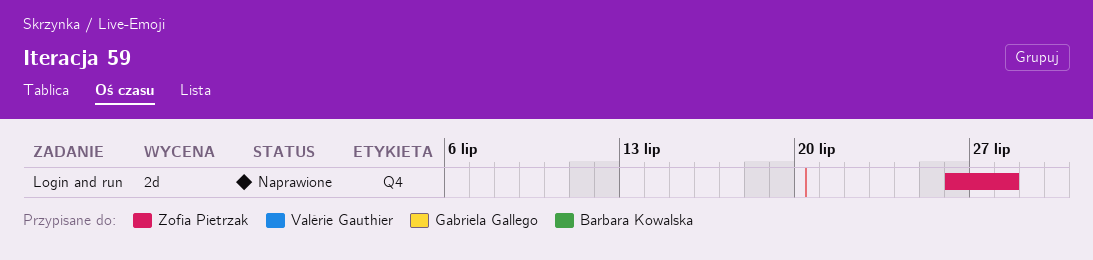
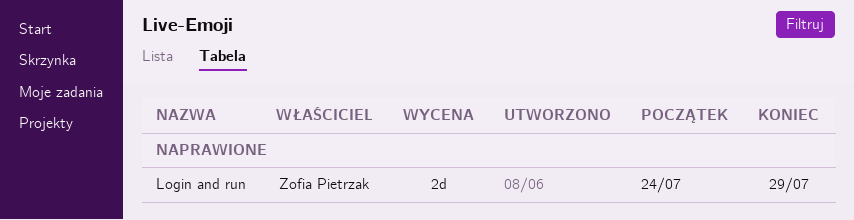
Login and run, start: Jul 26 -> Jul 24
Login and run, due: Jul 28 -> Jul 29

